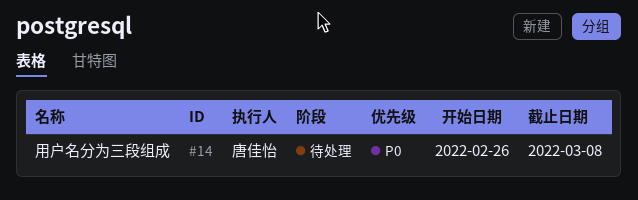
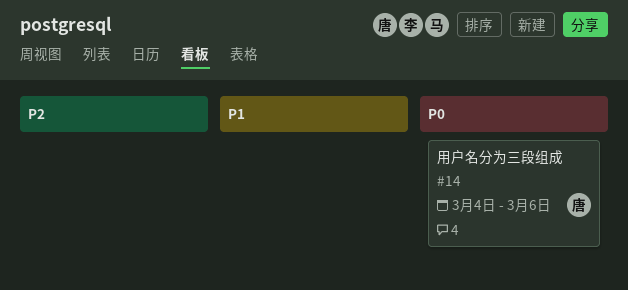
#14, start: Feb 26 -> Mar 4
#14, due: Mar 8 -> Mar 6

